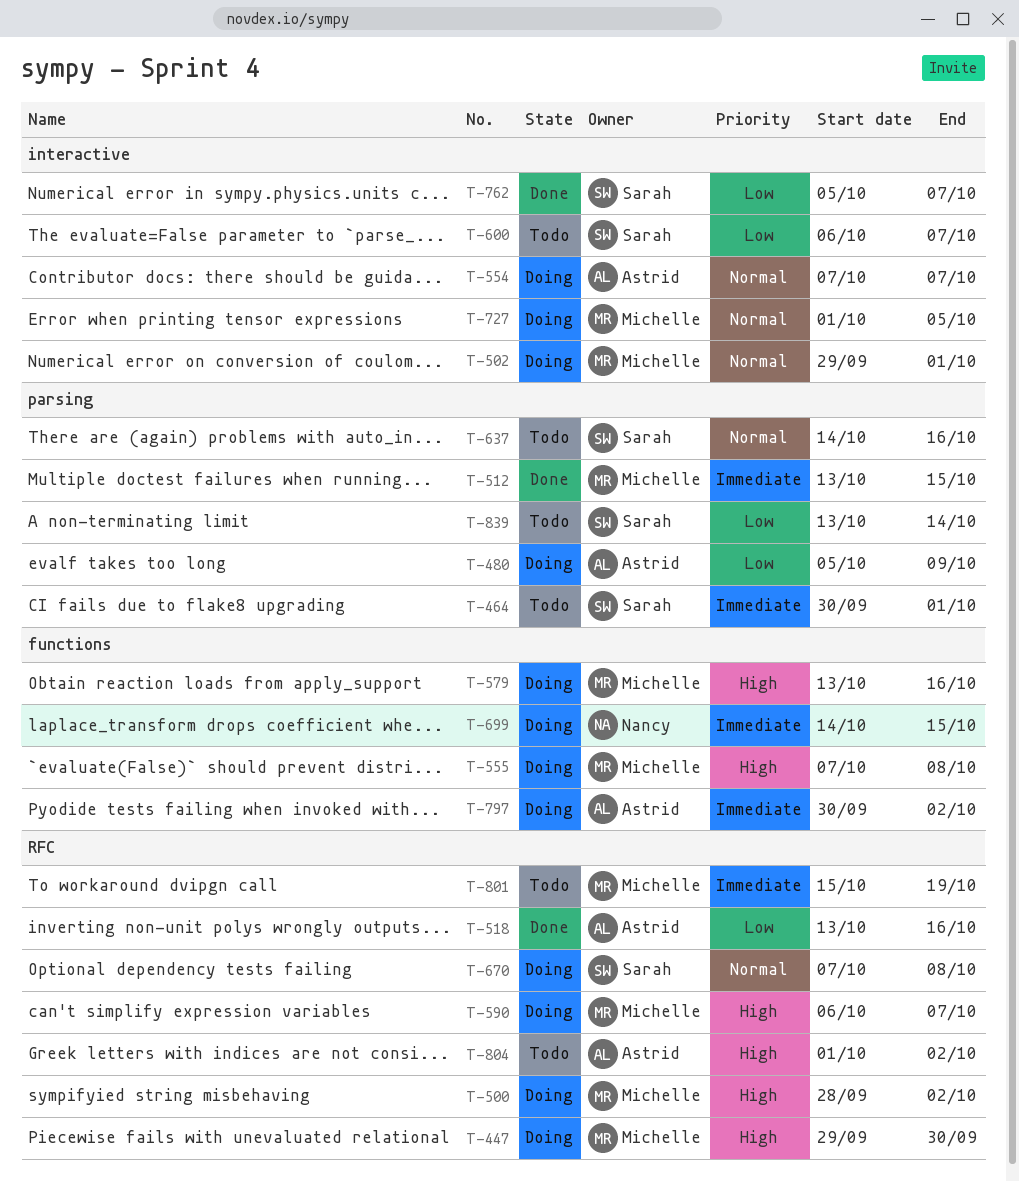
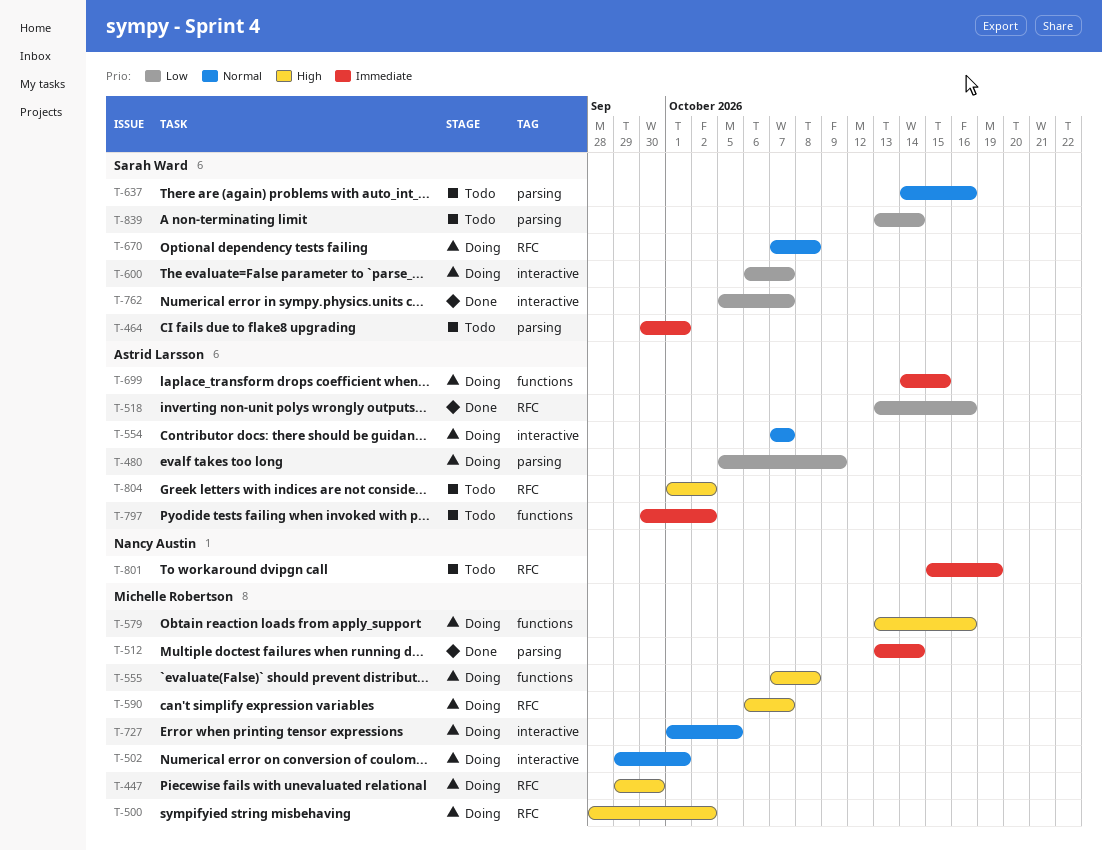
T-512, due: Oct 15 -> Oct 14
T-600, status: Todo -> Doing
T-699, owner: Nancy Austin -> Astrid Larsson
T-797, status: Doing -> Todo
T-801, owner: Michelle Robertson -> Nancy Austin

